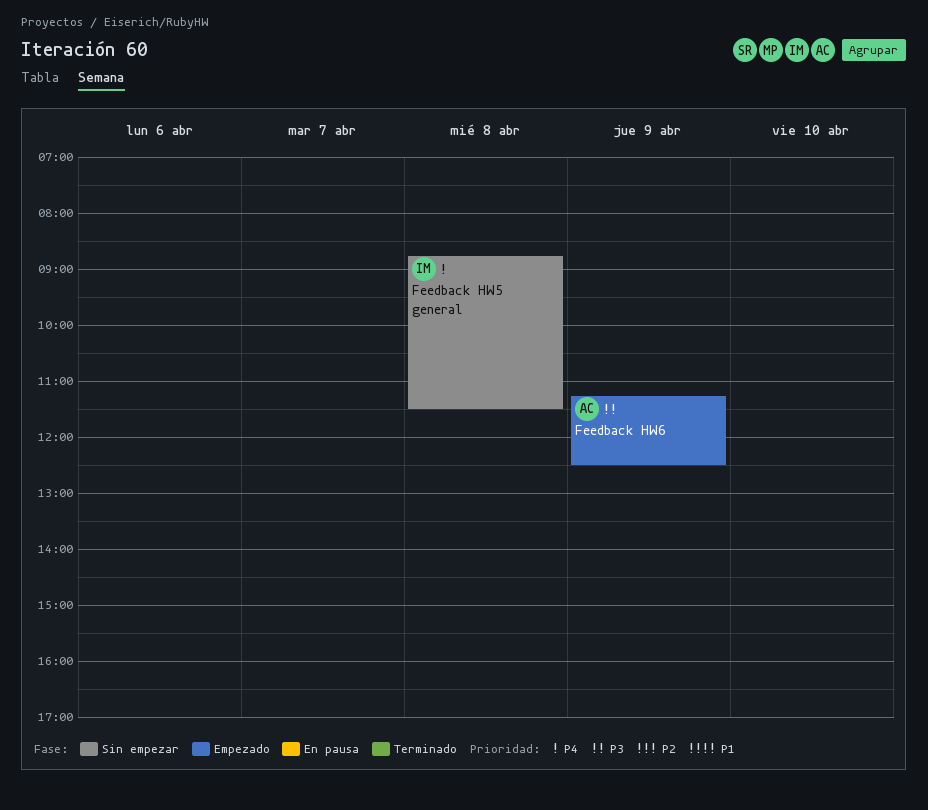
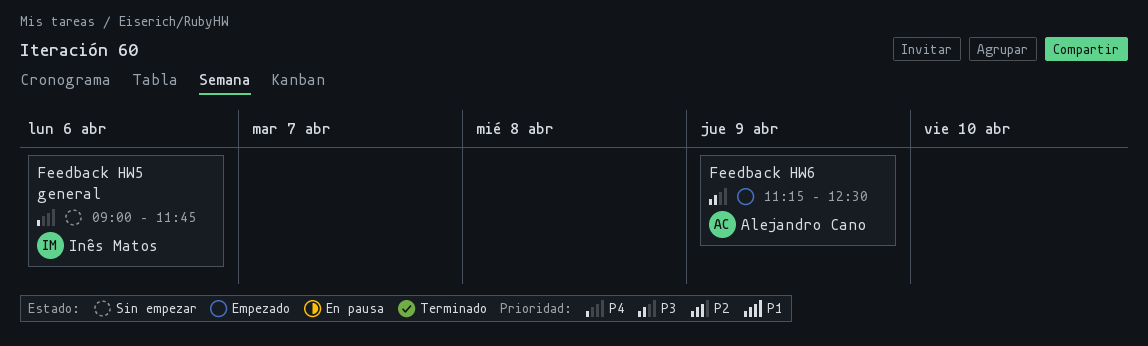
Feedback HW5 general, day: Apr 8 -> Apr 6
Feedback HW5 general, begins: 08:45 -> 09:00
Feedback HW5 general, ends: 11:30 -> 11:45

